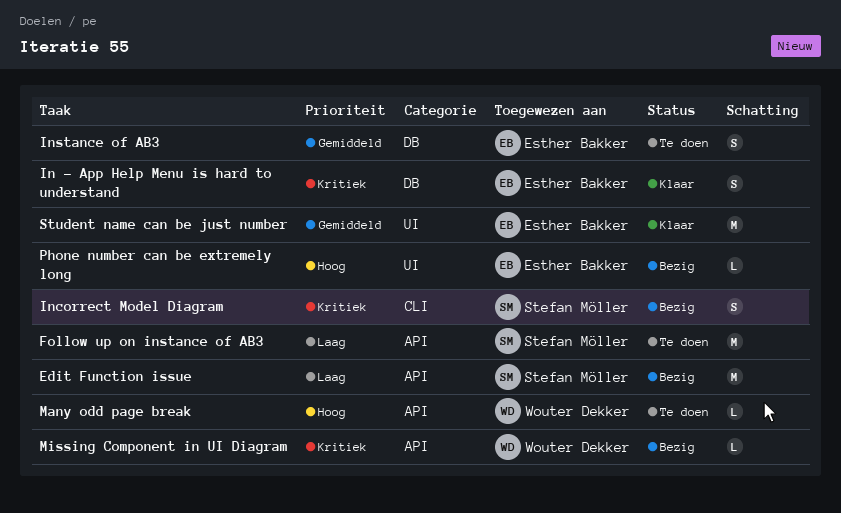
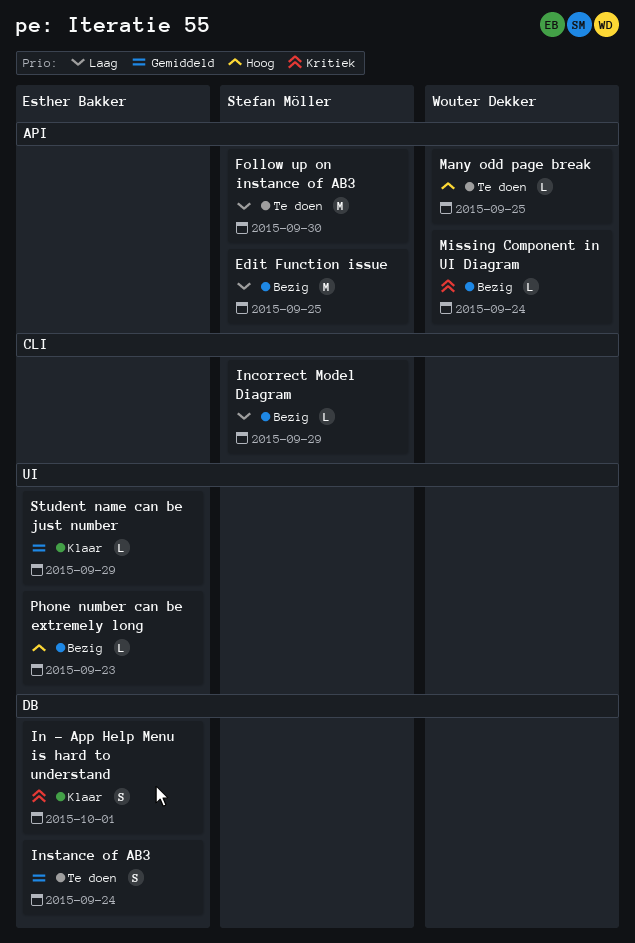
Incorrect Model Diagram, priority: Kritiek -> Laag
Incorrect Model Diagram, estimate: S -> L
Student name can be just number, estimate: M -> L

